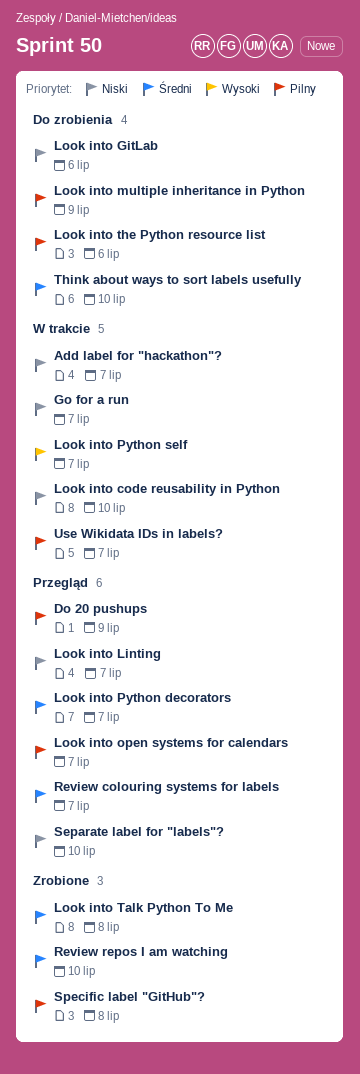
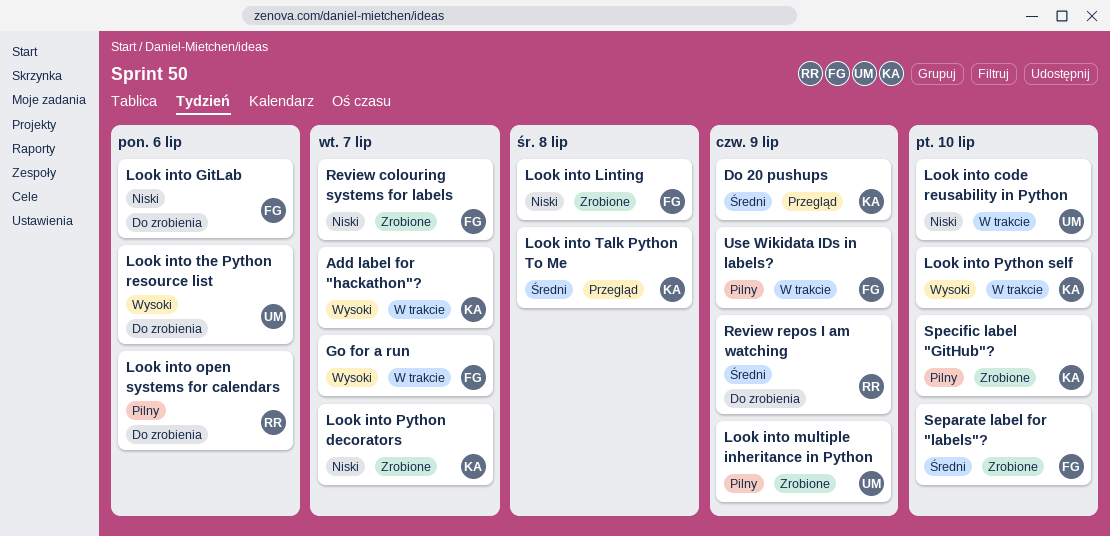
Add label for "hackathon"?, priority: Niski -> Wysoki
Do 20 pushups, priority: Pilny -> Średni
Go for a run, priority: Niski -> Wysoki
Look into Linting, status: Przegląd -> Zrobione
Look into Linting, due: Jul 7 -> Jul 8
Look into multiple inheritance in Python, status: Do zrobienia -> Zrobione
Look into open systems for calendars, status: Przegląd -> Do zrobienia
Look into open systems for calendars, due: Jul 7 -> Jul 6
Look into Python decorators, status: Przegląd -> Zrobione
Look into Python decorators, priority: Średni -> Niski
Look into Python self, due: Jul 7 -> Jul 10
Look into Talk Python To Me, status: Zrobione -> Przegląd
Look into the Python resource list, priority: Pilny -> Wysoki
Review colouring systems for labels, status: Przegląd -> Zrobione
Review colouring systems for labels, priority: Średni -> Niski
Review repos I am watching, status: Zrobione -> Do zrobienia
Review repos I am watching, due: Jul 10 -> Jul 9
Separate label for "labels"?, status: Przegląd -> Zrobione
Separate label for "labels"?, priority: Niski -> Średni
Specific label "GitHub"?, due: Jul 8 -> Jul 10
Think about ways to sort labels usefully: present -> none
Use Wikidata IDs in labels?, due: Jul 7 -> Jul 9

